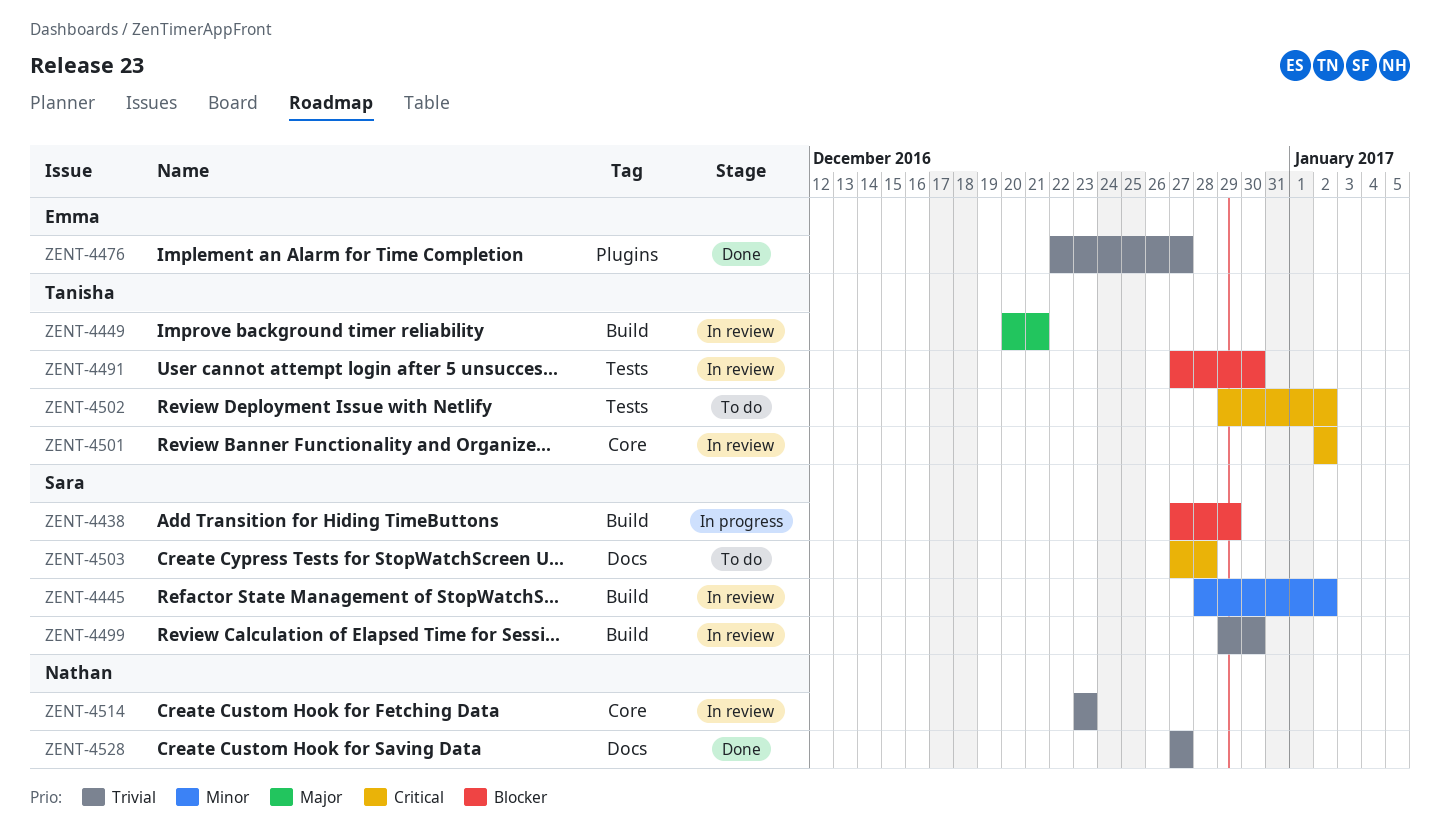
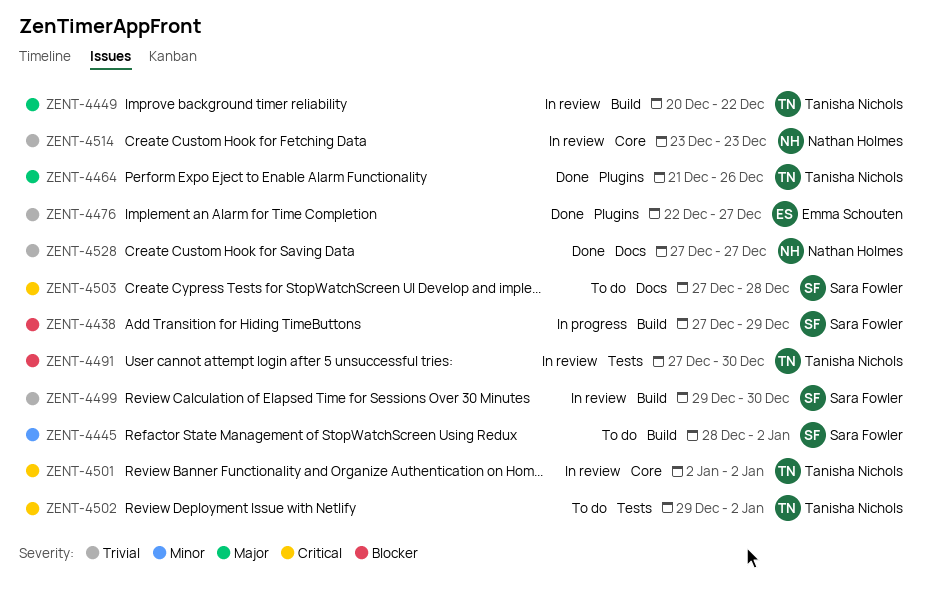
ZENT-4445, status: In review -> To do
ZENT-4449, due: Dec 21 -> Dec 22
ZENT-4464: none -> present

